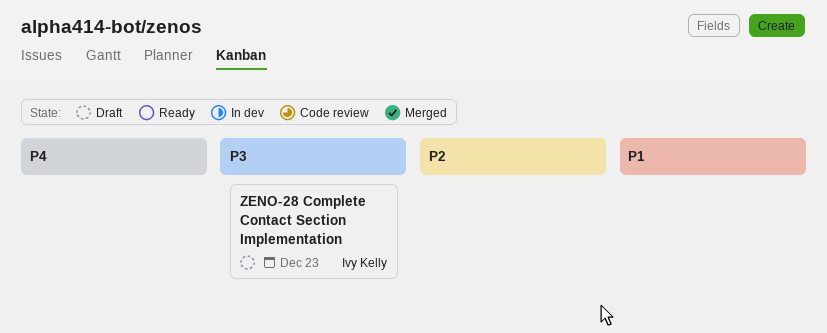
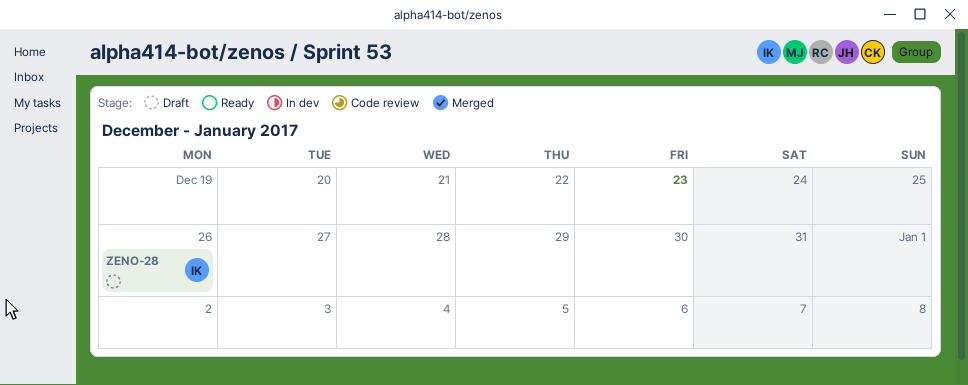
ZENO-28, due: Dec 23 -> Dec 26

